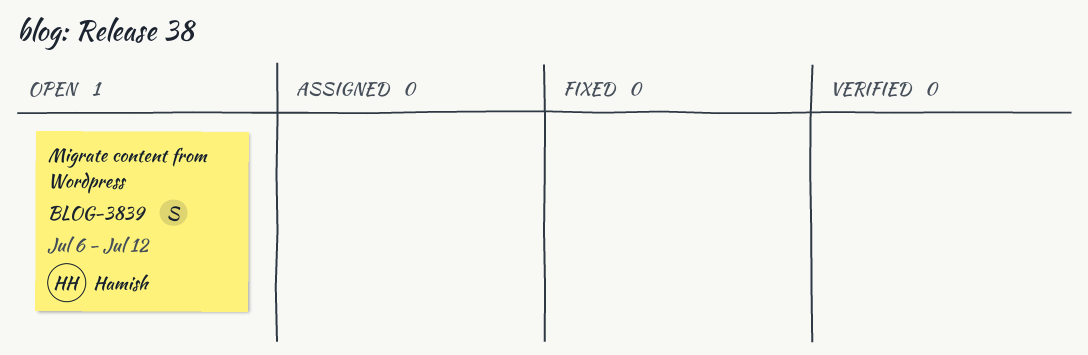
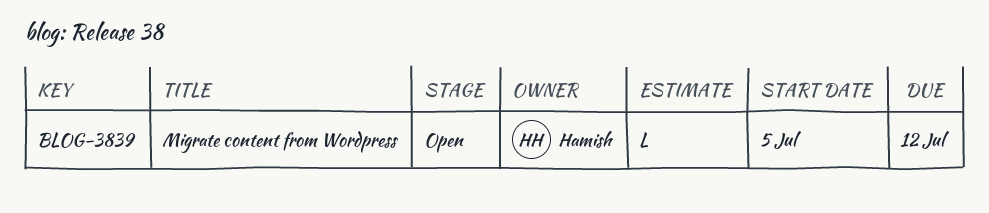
BLOG-3839, estimate: S -> L
BLOG-3839, start: Jul 6 -> Jul 5

